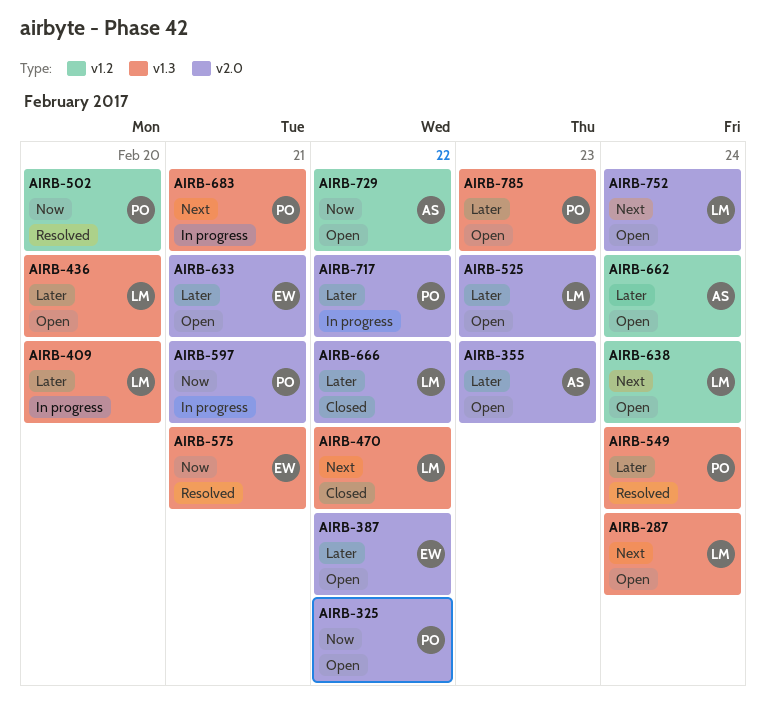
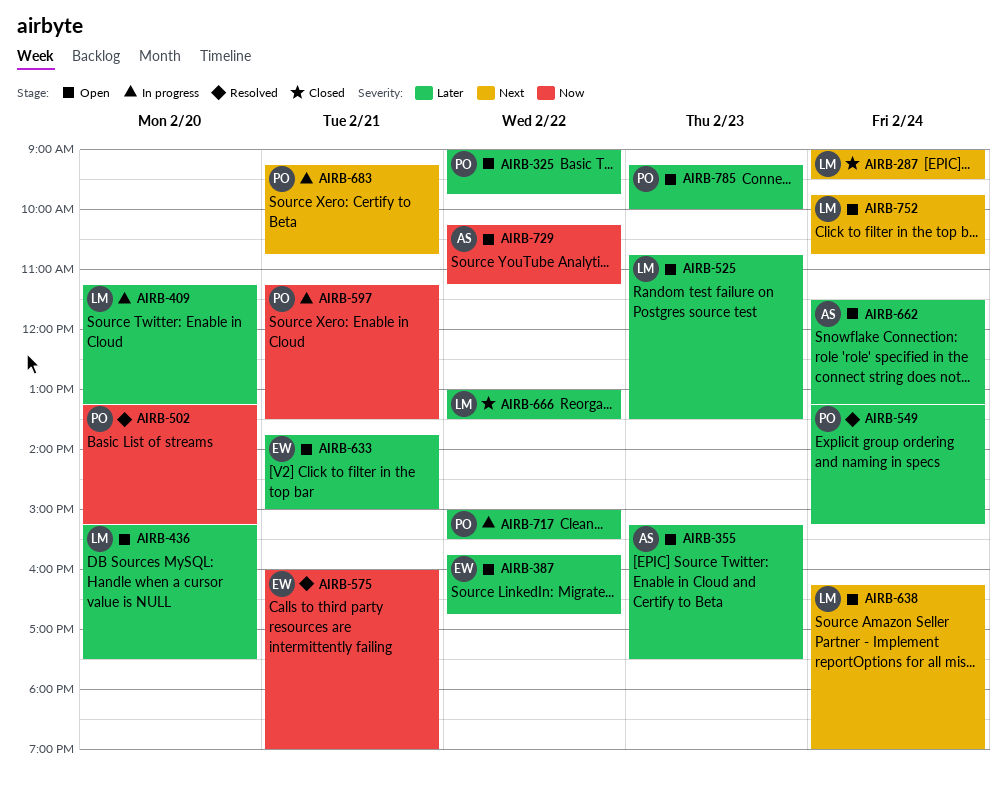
AIRB-287, status: Open -> Closed
AIRB-325, priority: Now -> Later
AIRB-470: present -> none

